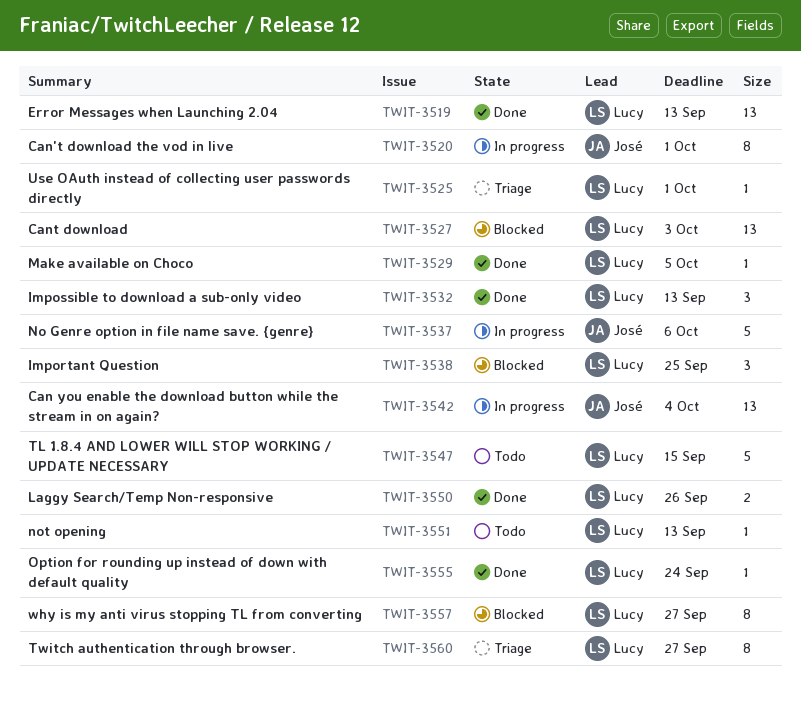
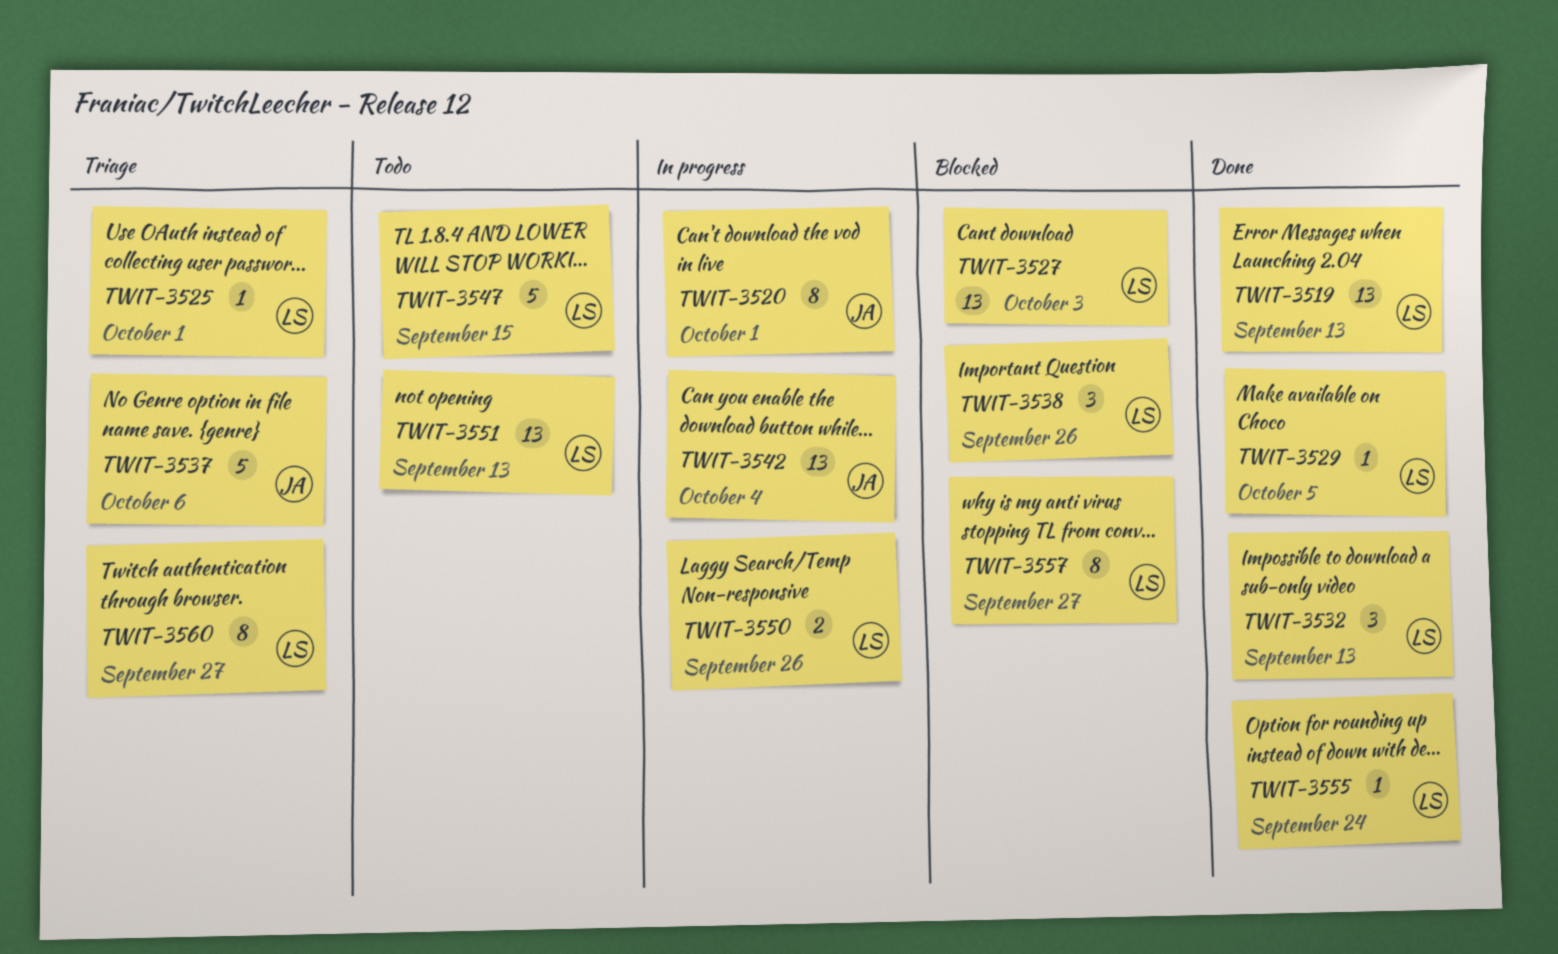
TWIT-3537, status: In progress -> Triage
TWIT-3538, due: Sep 25 -> Sep 26
TWIT-3550, status: Done -> In progress
TWIT-3551, estimate: 1 -> 13

